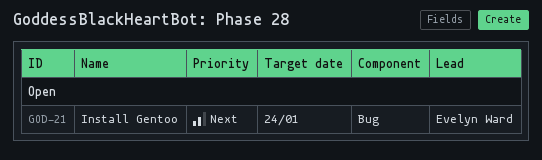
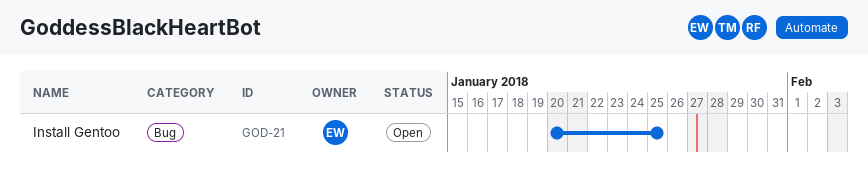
GOD-21, due: Jan 24 -> Jan 25

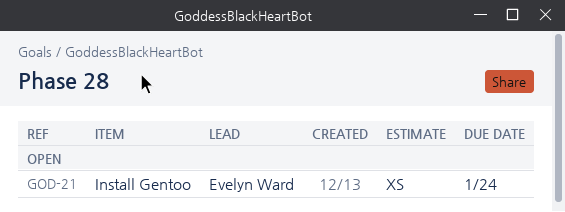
GOD-21, due: Jan 25 -> Jan 24

